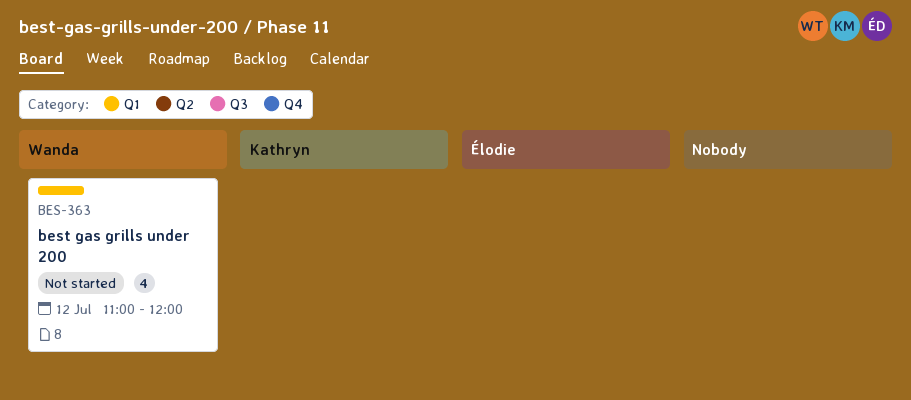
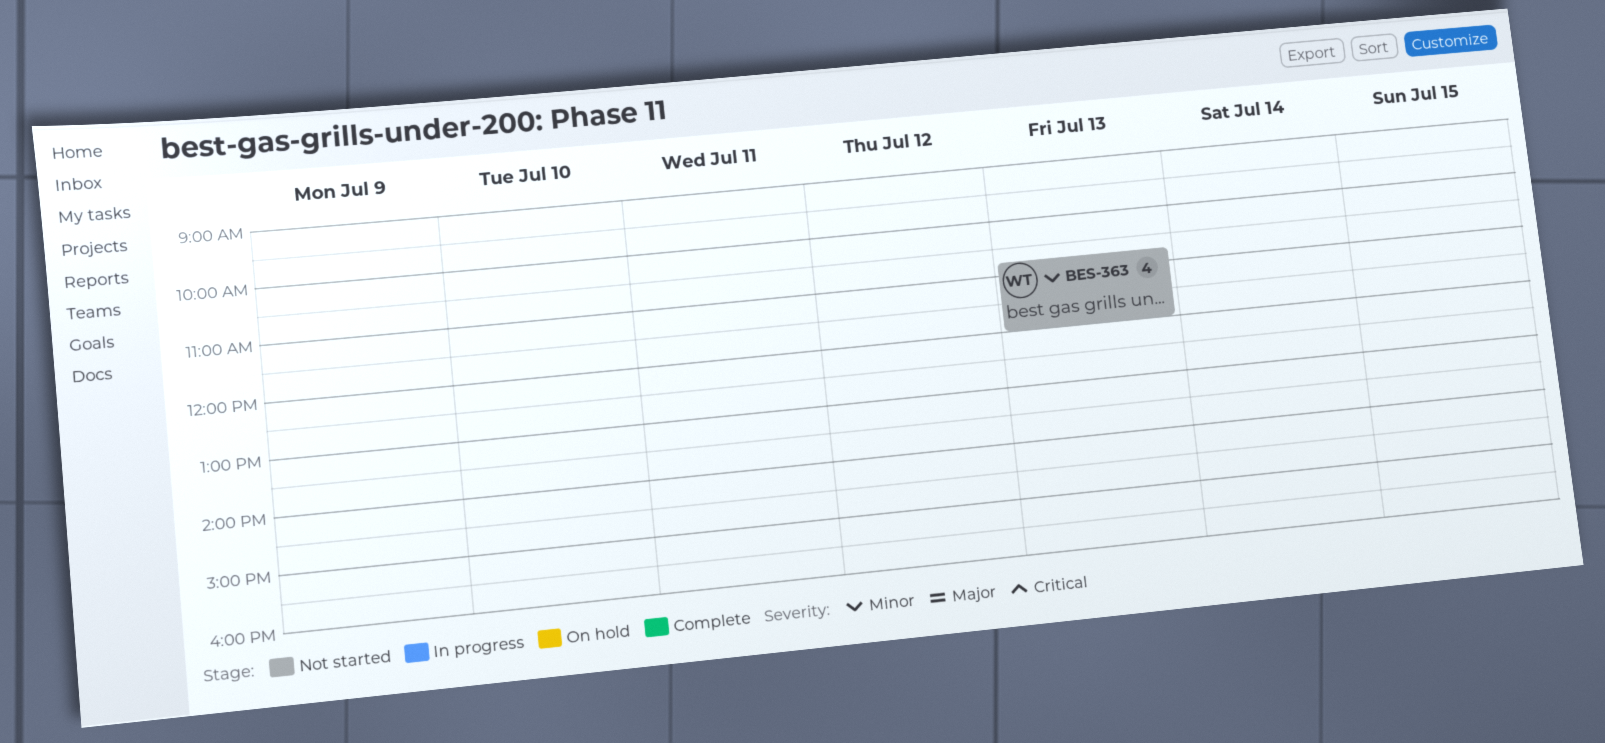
BES-363, day: Jul 12 -> Jul 13
BES-363, begins: 11:00 -> 10:45

